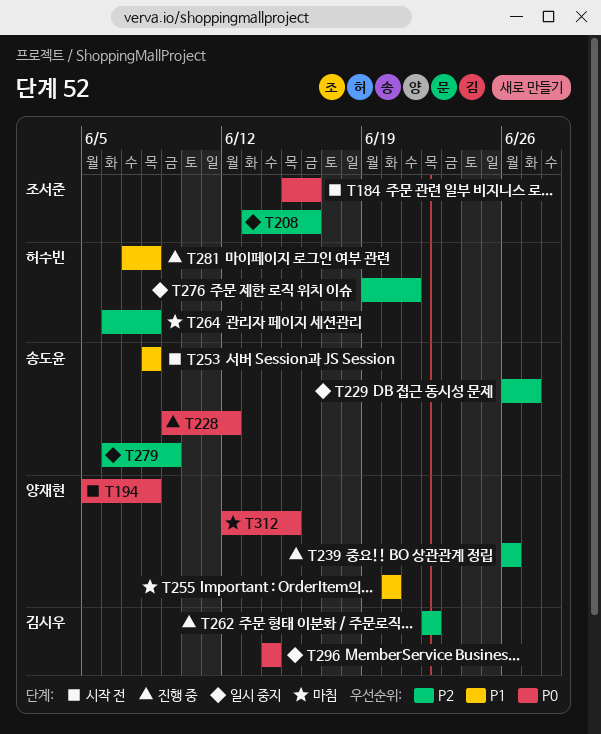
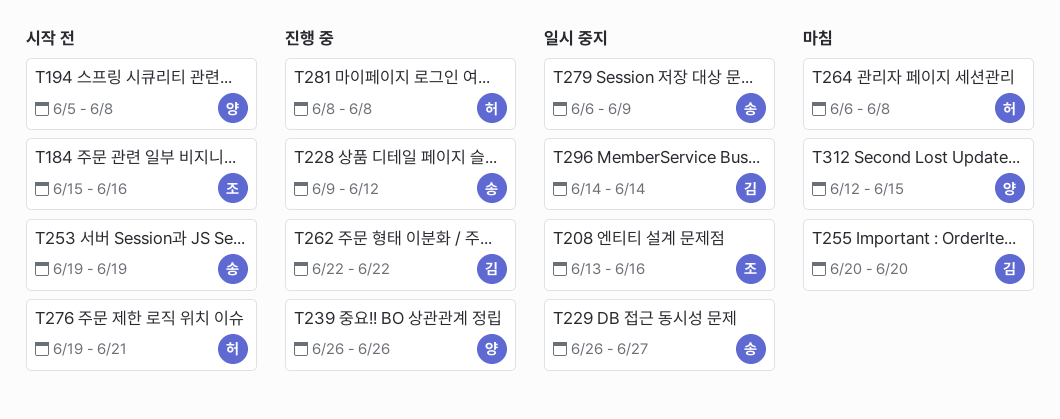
T253, start: Jun 8 -> Jun 19
T253, due: Jun 8 -> Jun 19
T255, owner: 양재현 -> 김시우
T276, status: 일시 중지 -> 시작 전
T281, start: Jun 7 -> Jun 8

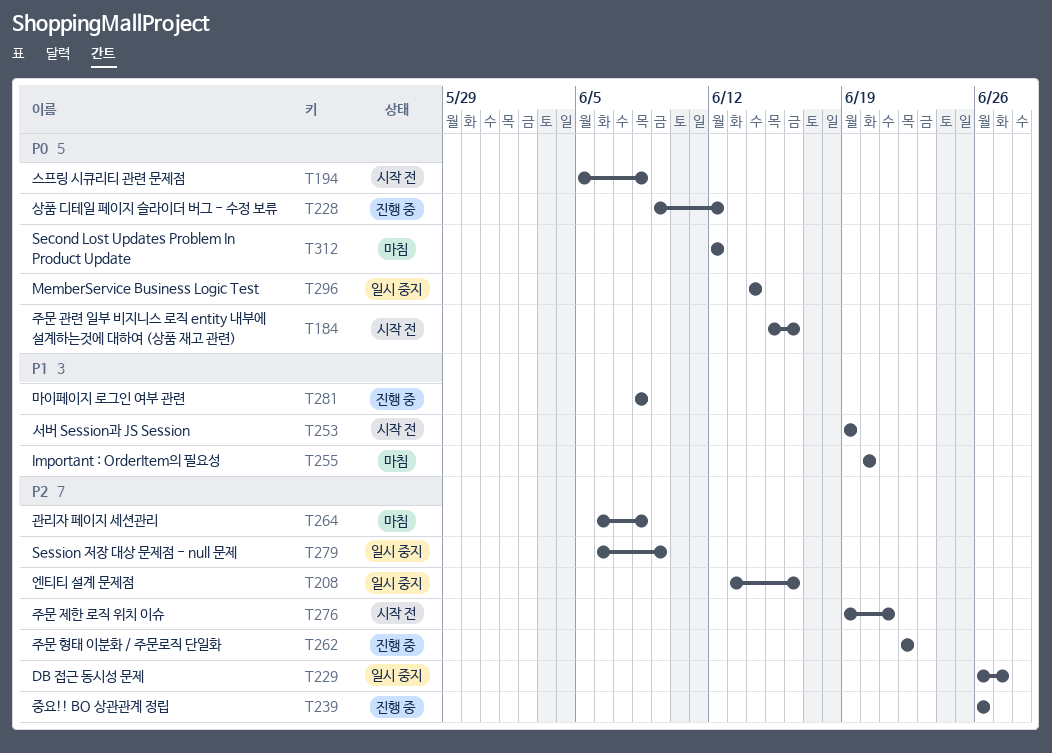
T312, due: Jun 15 -> Jun 12

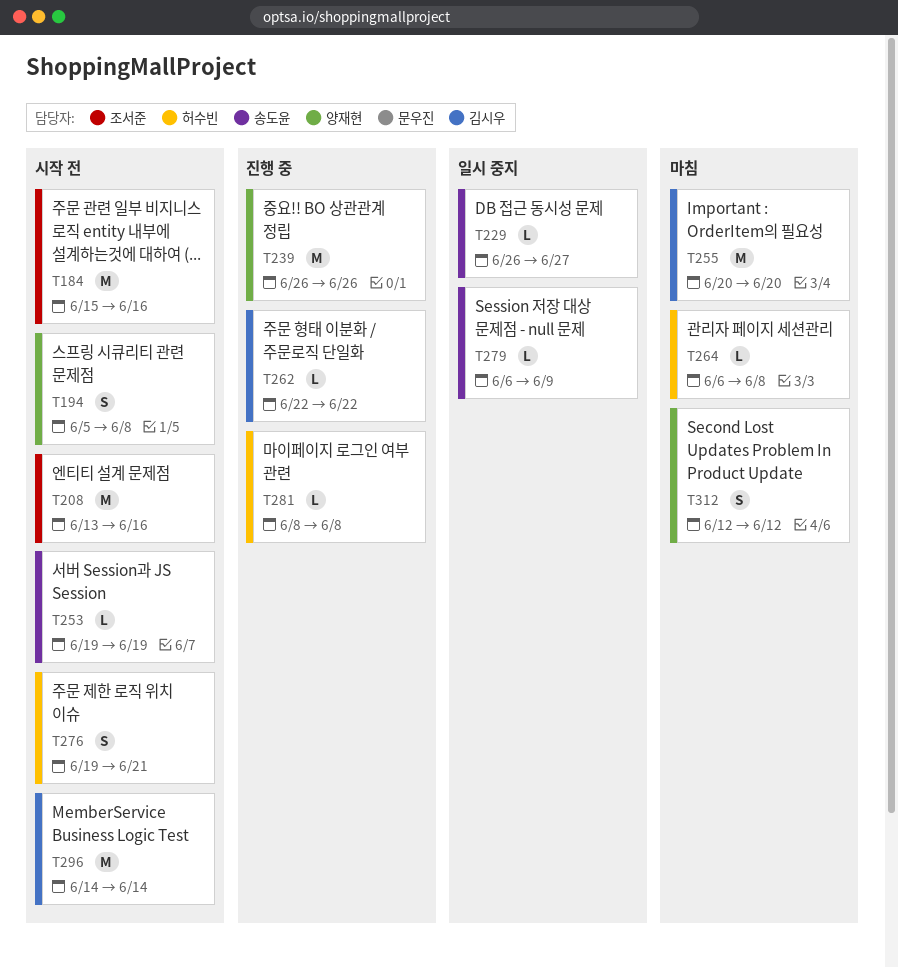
T208, status: 일시 중지 -> 시작 전
T228: present -> none
T296, status: 일시 중지 -> 시작 전

